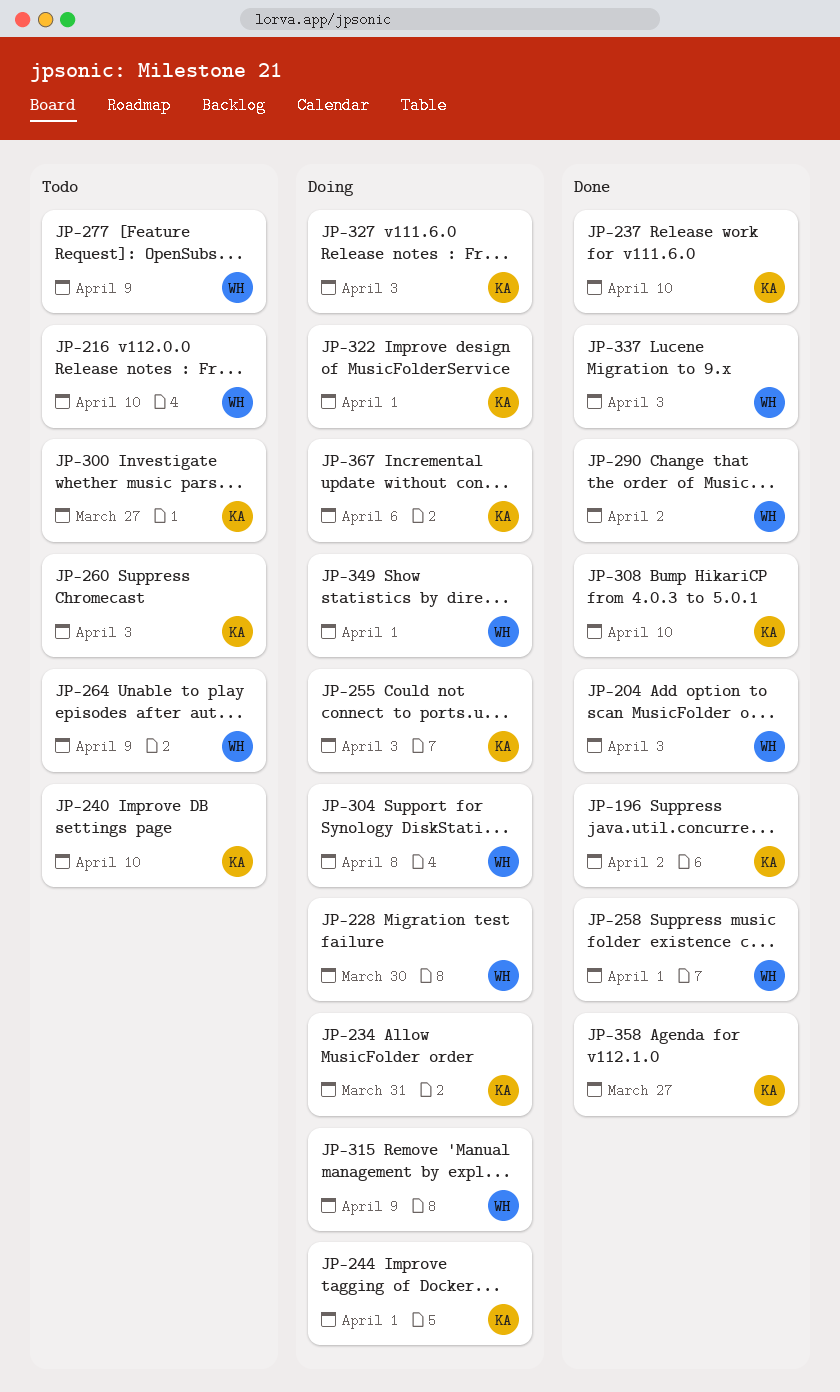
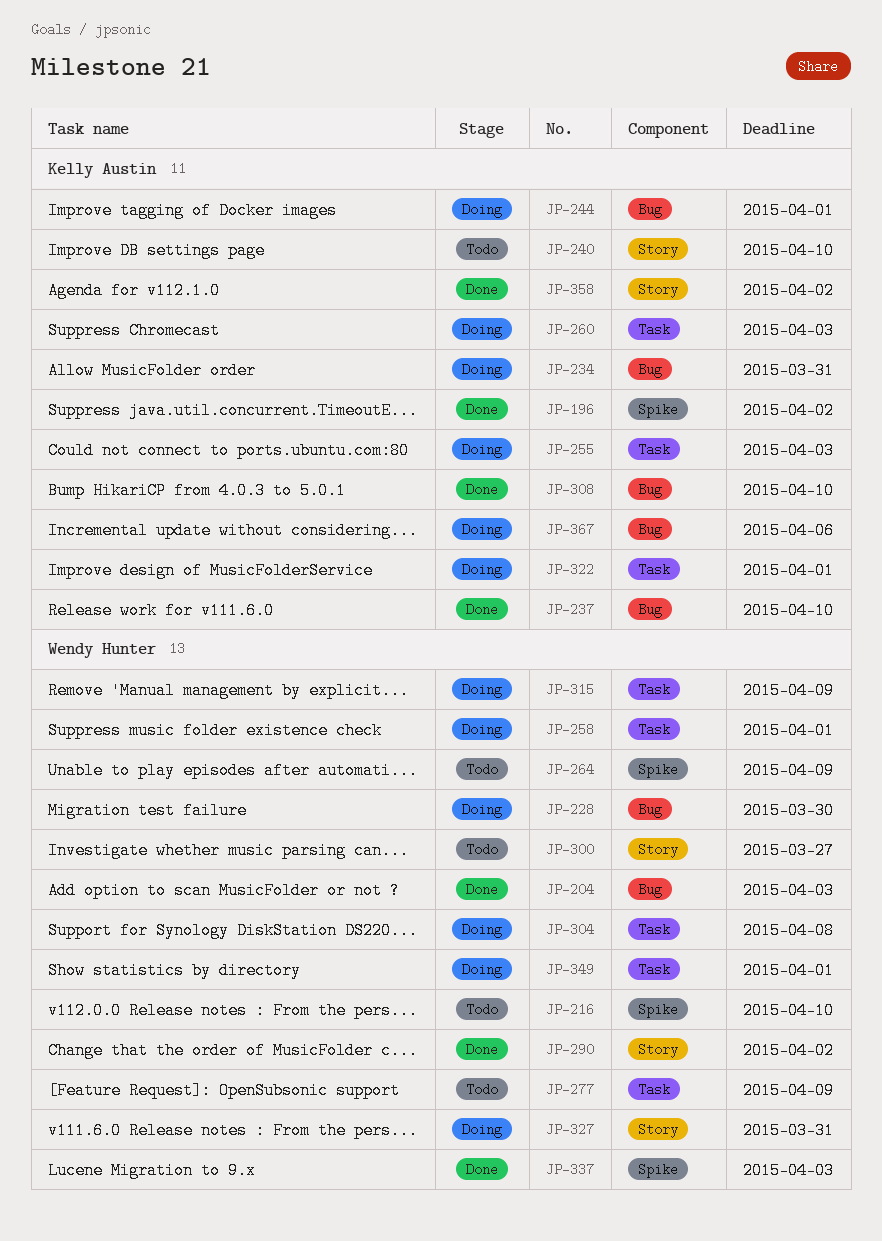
JP-258, status: Done -> Doing
JP-260, status: Todo -> Doing
JP-300, owner: Kelly Austin -> Wendy Hunter
JP-327, owner: Kelly Austin -> Wendy Hunter
JP-327, due: Apr 3 -> Mar 31
JP-358, due: Mar 27 -> Apr 2

